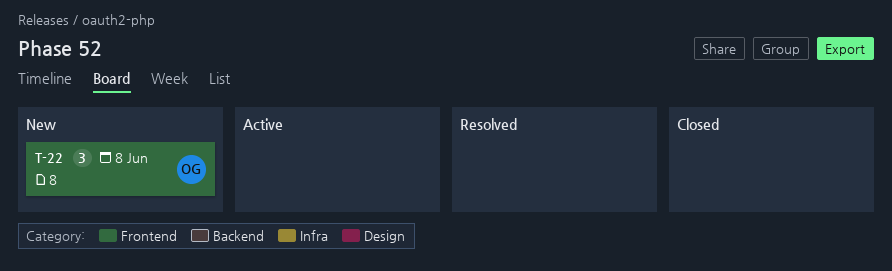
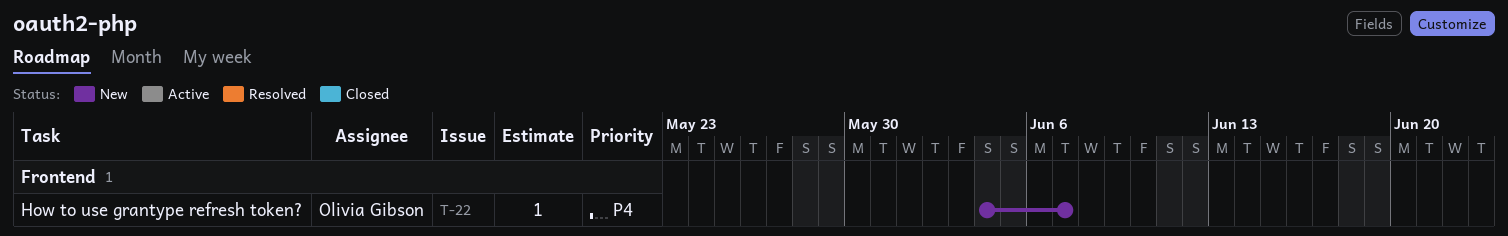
T-22, estimate: 3 -> 1
T-22, due: Jun 8 -> Jun 7

